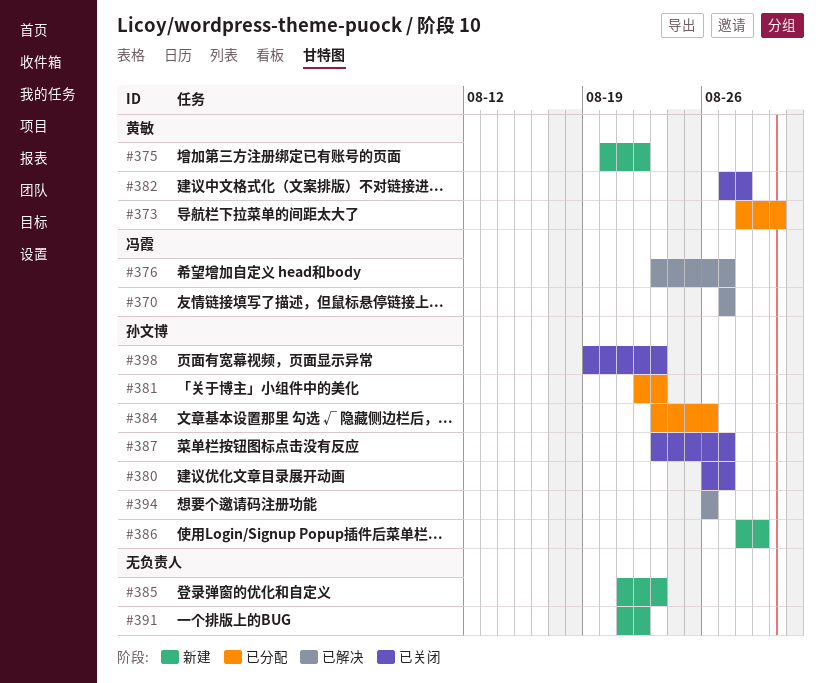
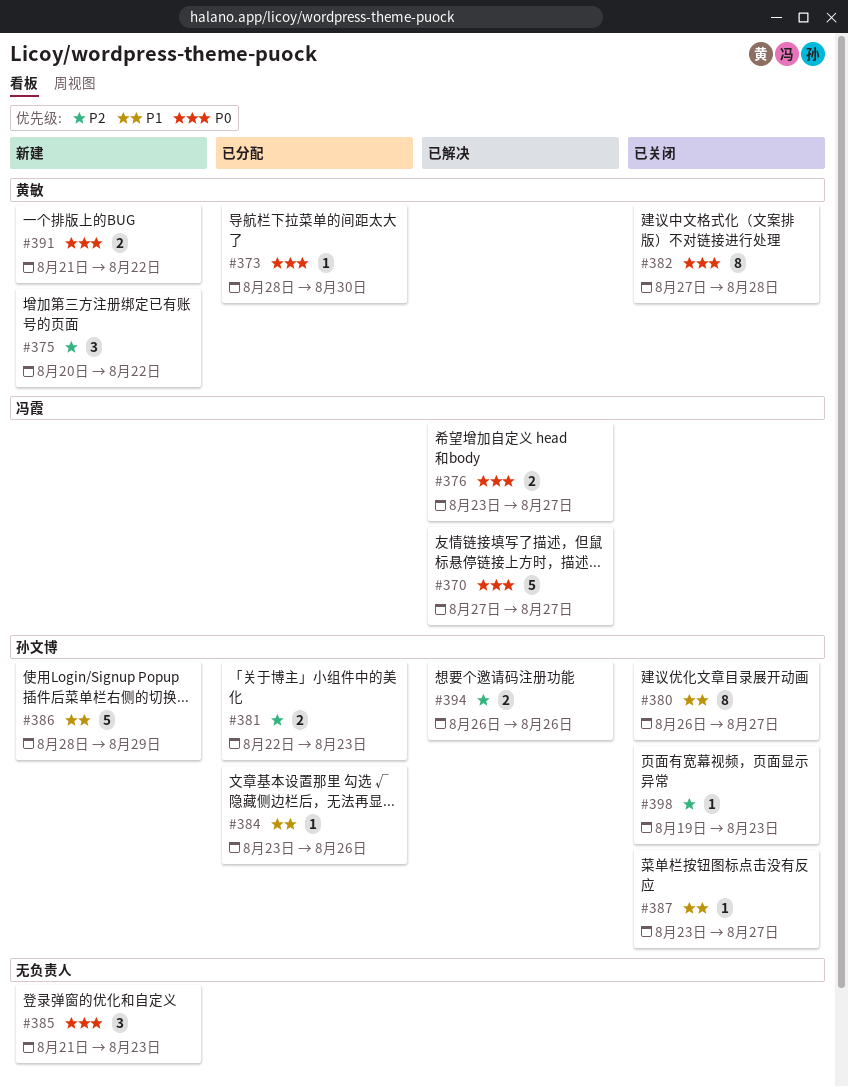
#391, owner: none -> 黄敏

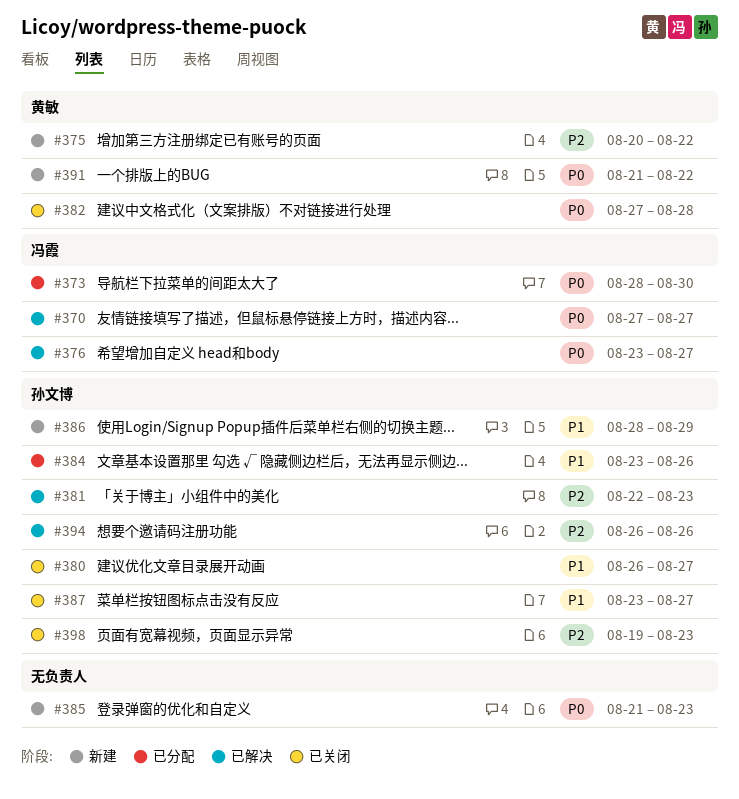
#373, owner: 黄敏 -> 冯霞
#381, status: 已分配 -> 已解决

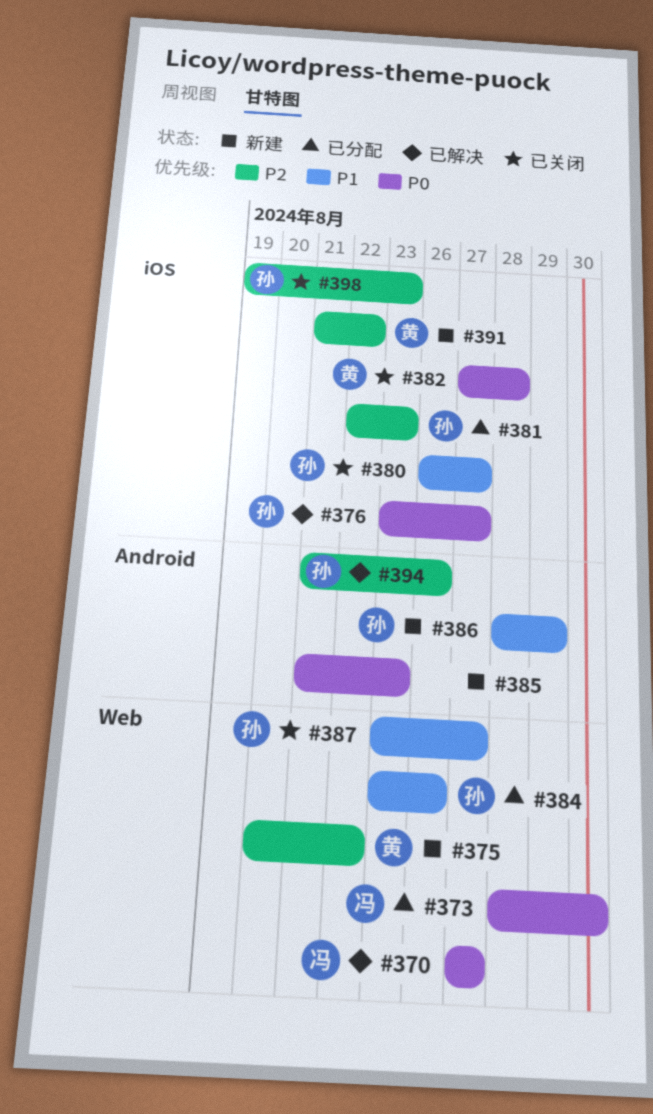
#376, owner: 冯霞 -> 孙文博
#381, status: 已解决 -> 已分配
#391, priority: P0 -> P2
#394, start: Aug 26 -> Aug 21

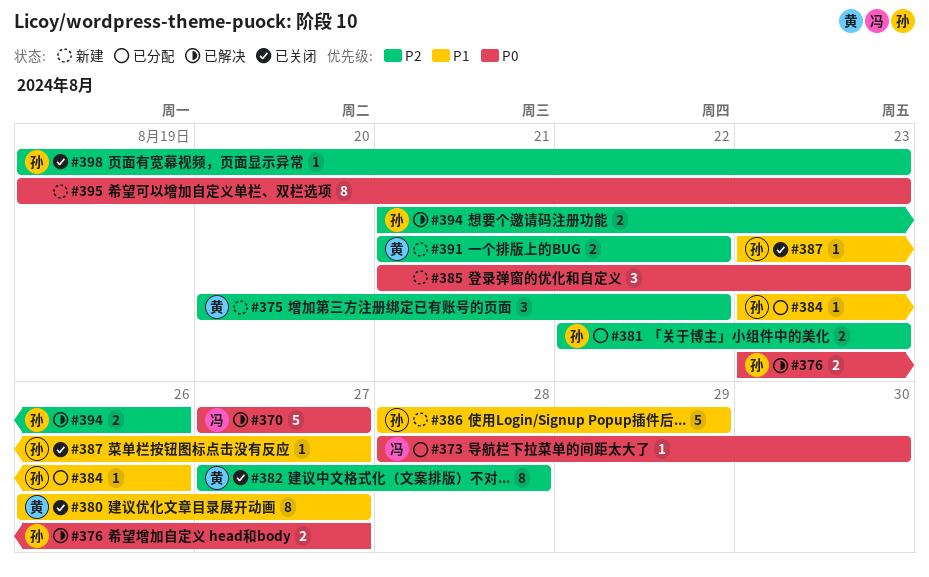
#380, owner: 孙 -> 黄
#382, priority: P0 -> P2
#395: none -> present

